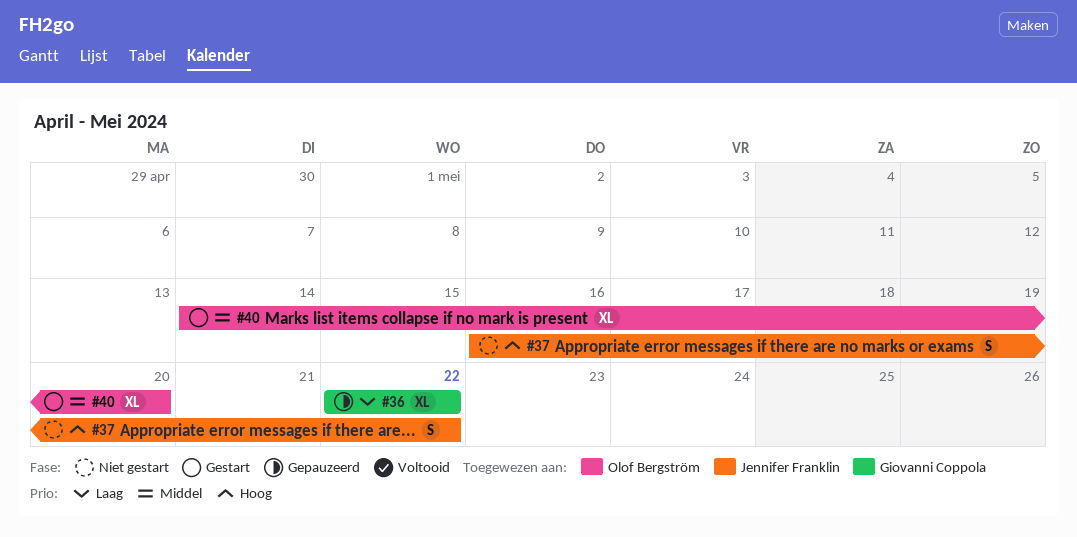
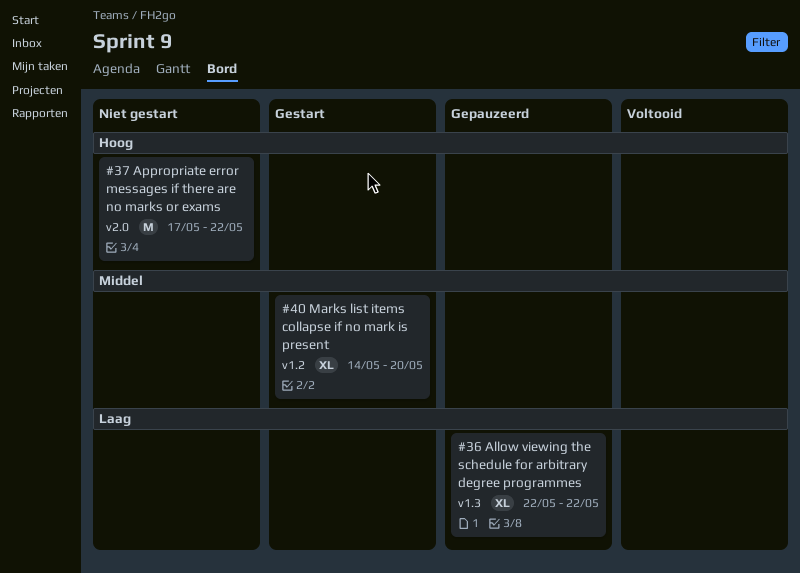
#37, estimate: S -> M
#37, start: May 16 -> May 17

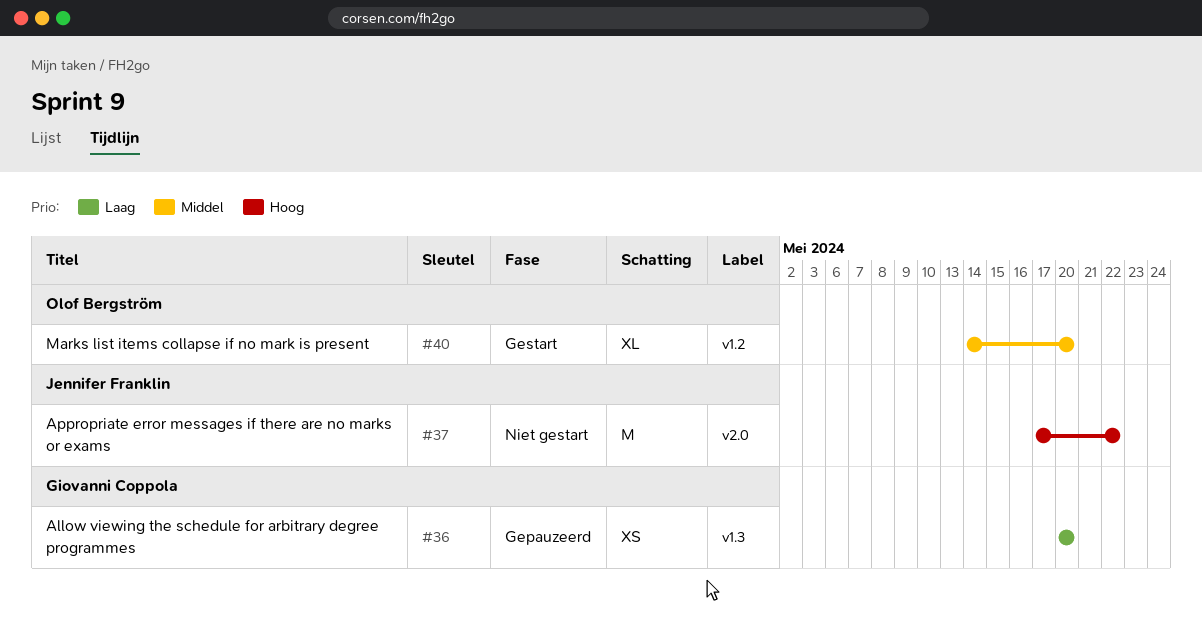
#36, estimate: XL -> XS
#36, start: May 22 -> May 20
#36, due: May 22 -> May 20

